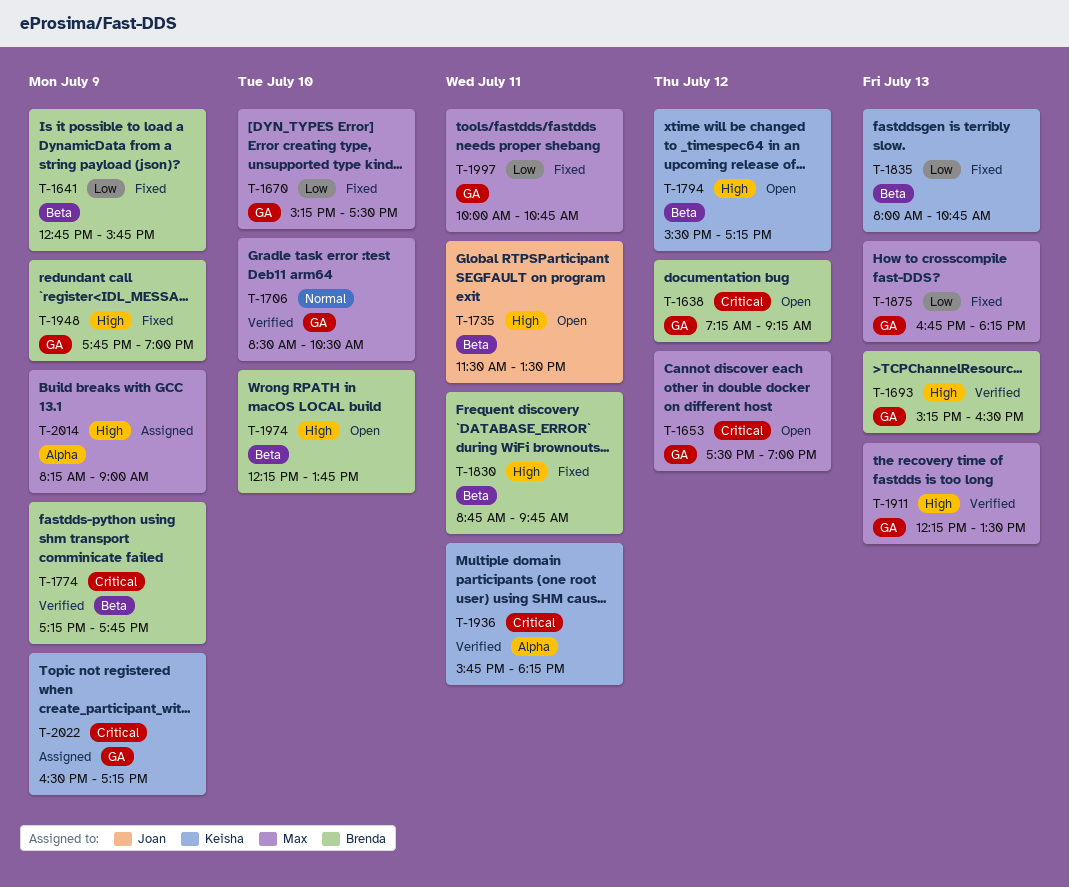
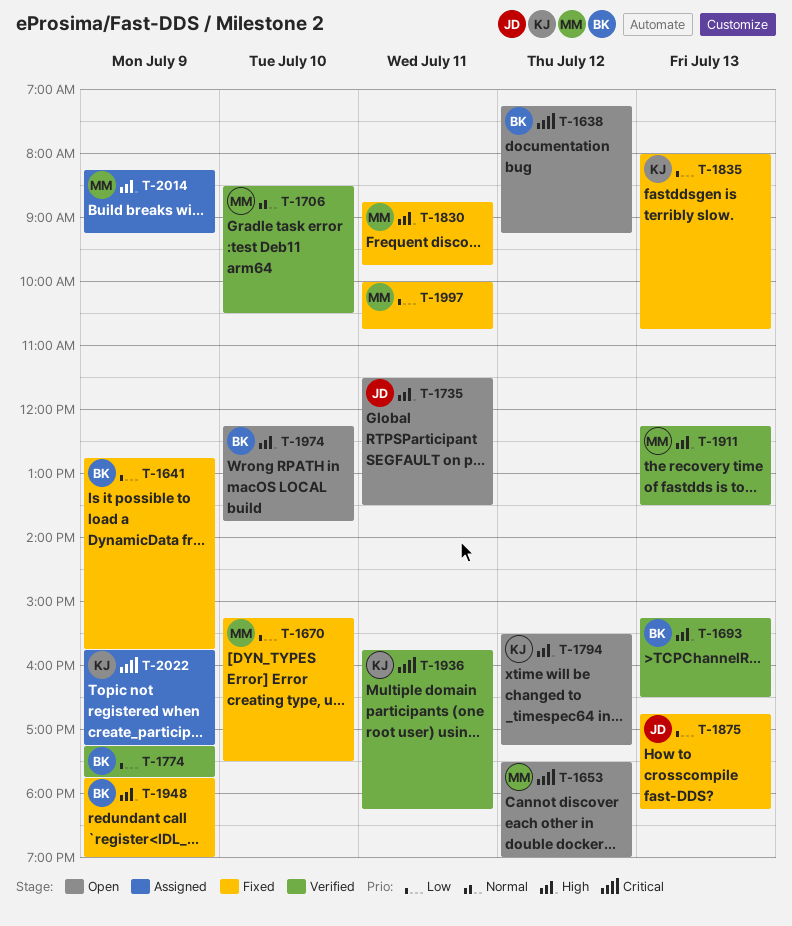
T-1774, priority: Critical -> Low
T-1830, owner: Brenda -> Max
T-1875, owner: Max -> Joan
T-2014, ends: 09:00 -> 09:15
T-2022, begins: 16:30 -> 15:45

